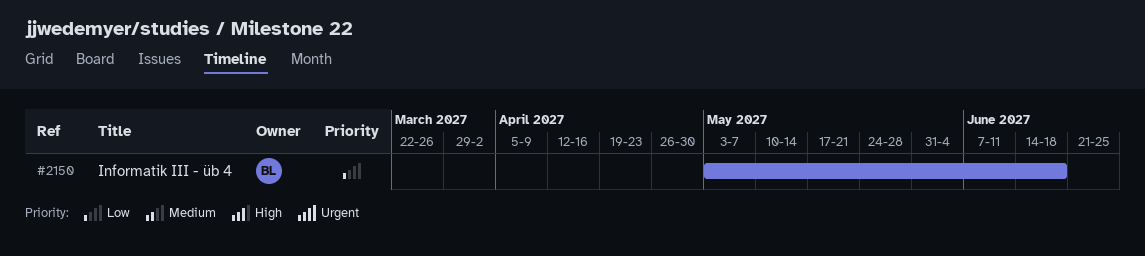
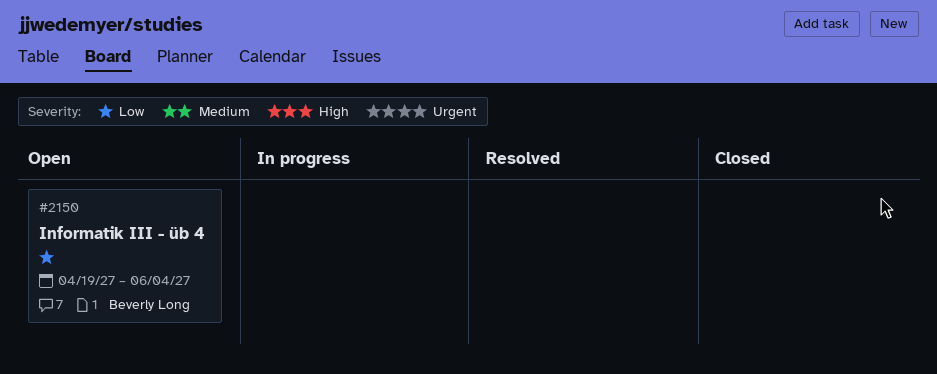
#2150, start: May 3 -> Apr 19
#2150, due: Jun 18 -> Jun 4

